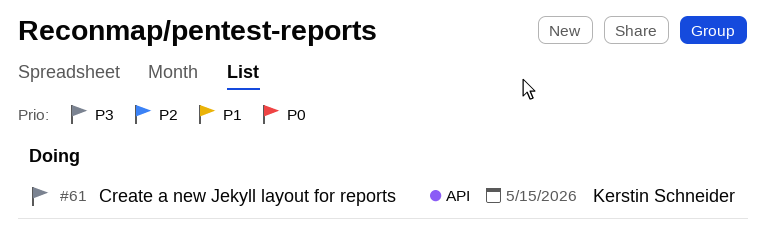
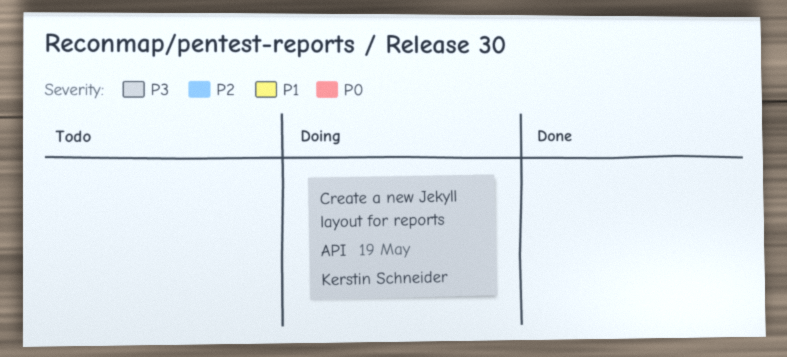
Create a new Jekyll layout for reports, due: May 15 -> May 19

